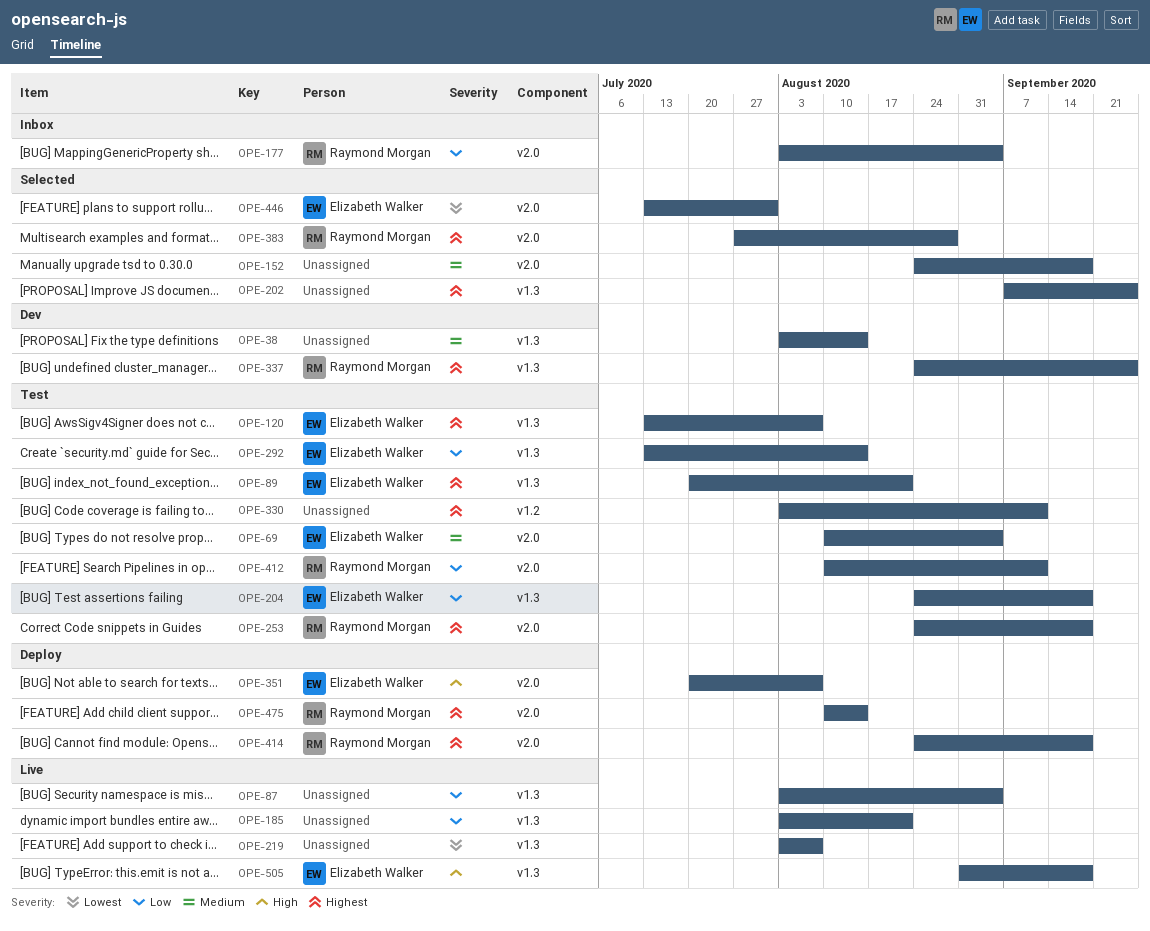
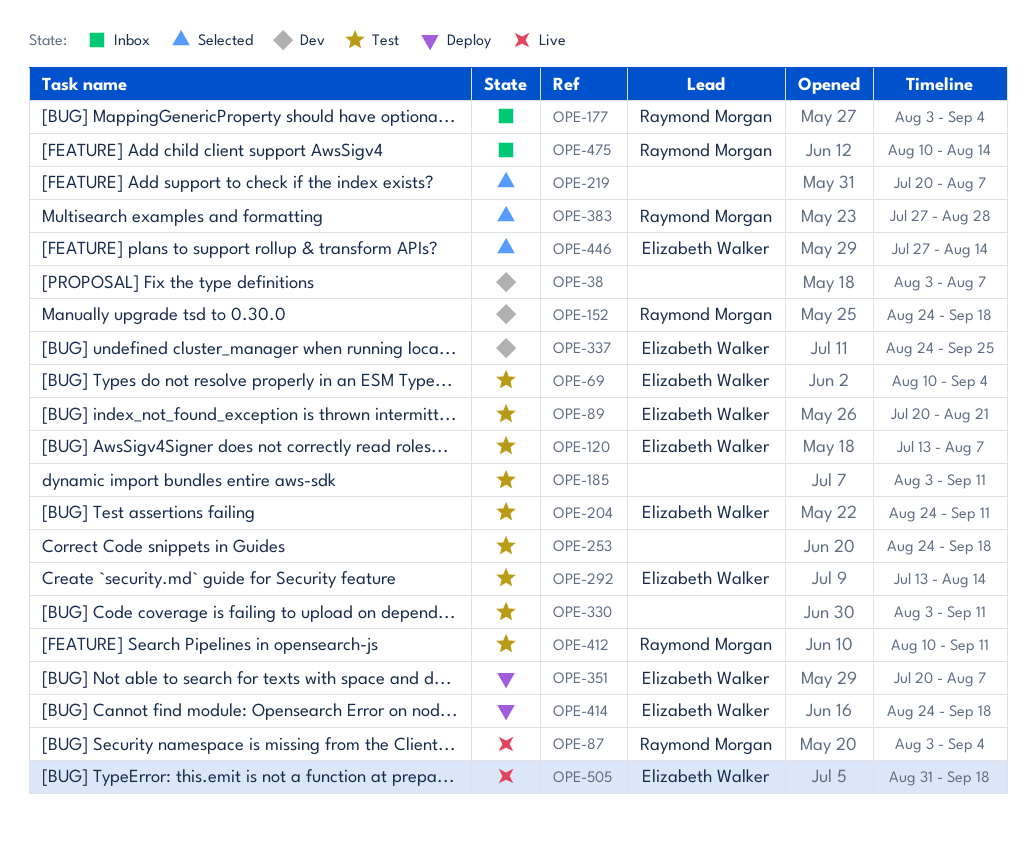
OPE-38, due: Aug 14 -> Aug 7
OPE-87, owner: none -> Raymond Morgan
OPE-152, status: Selected -> Dev
OPE-152, owner: none -> Raymond Morgan
OPE-185, status: Live -> Test
OPE-185, due: Aug 21 -> Sep 11
OPE-202: present -> none
OPE-204, due: Sep 18 -> Sep 11
OPE-219, status: Live -> Selected
OPE-219, start: Aug 3 -> Jul 20
OPE-253, owner: Raymond Morgan -> none
OPE-337, owner: Raymond Morgan -> Elizabeth Walker
OPE-414, owner: Raymond Morgan -> Elizabeth Walker
OPE-446, start: Jul 13 -> Jul 27
OPE-446, due: Jul 31 -> Aug 14
OPE-475, status: Deploy -> Inbox

